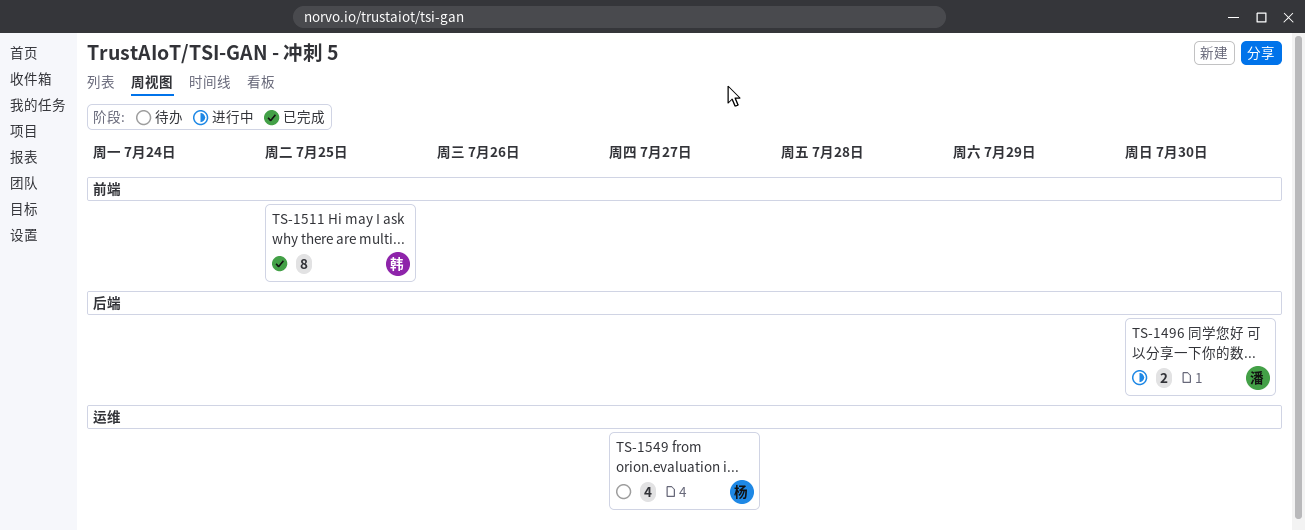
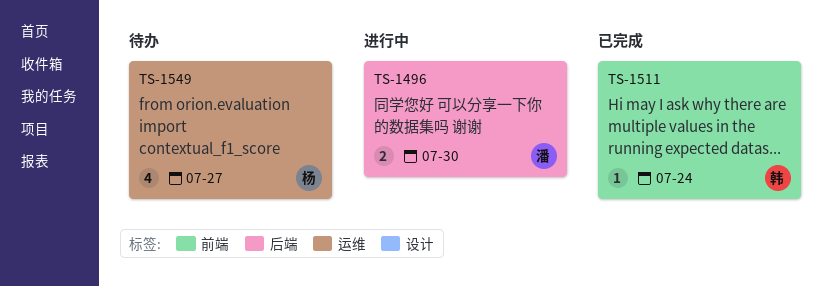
TS-1511, estimate: 8 -> 1
TS-1511, due: Jul 25 -> Jul 24

